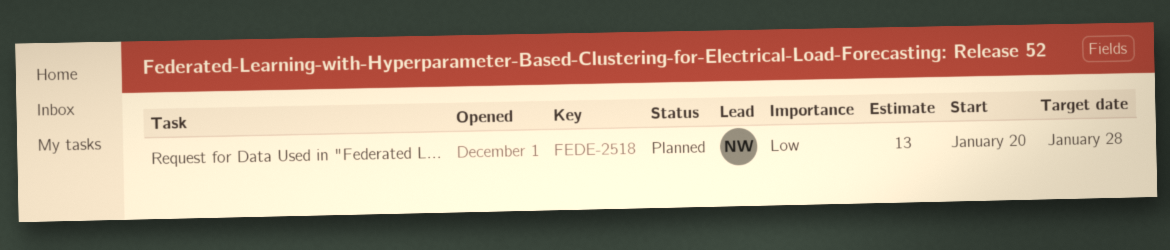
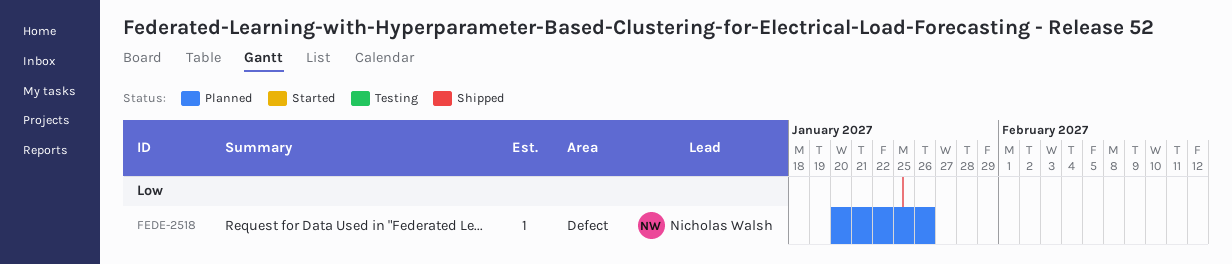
FEDE-2518, estimate: 13 -> 1
FEDE-2518, due: Jan 28 -> Jan 26

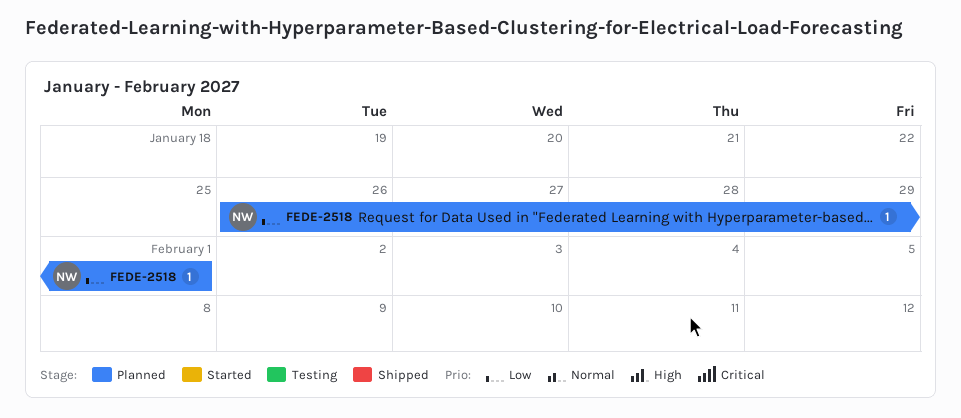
FEDE-2518, start: Jan 20 -> Jan 26
FEDE-2518, due: Jan 26 -> Feb 1

